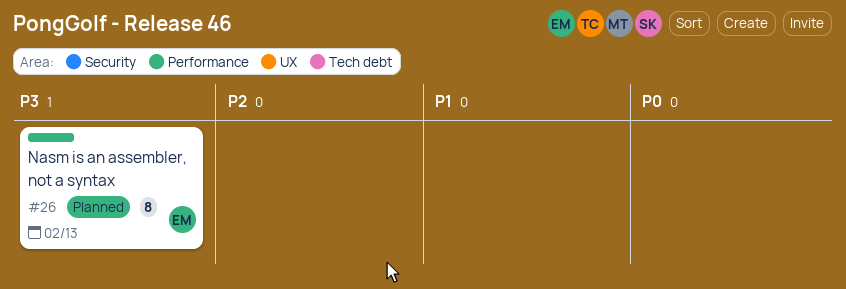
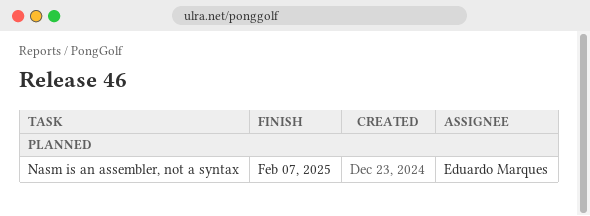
Nasm is an assembler, not a syntax, due: Feb 13 -> Feb 7

